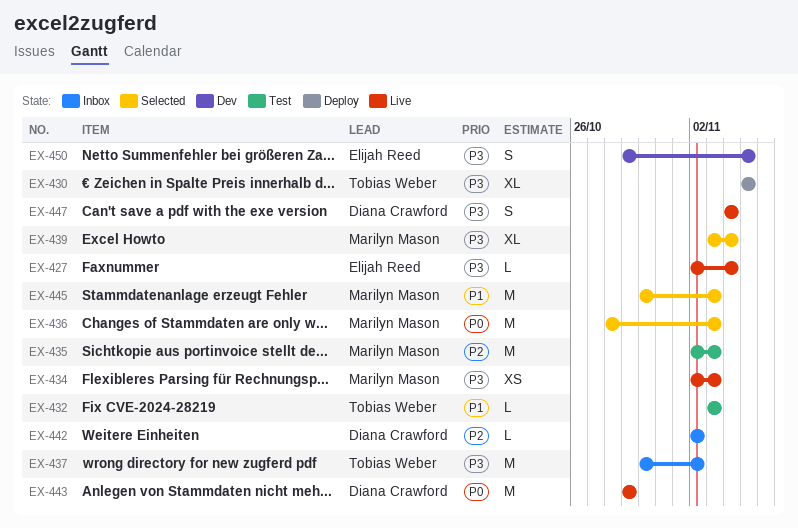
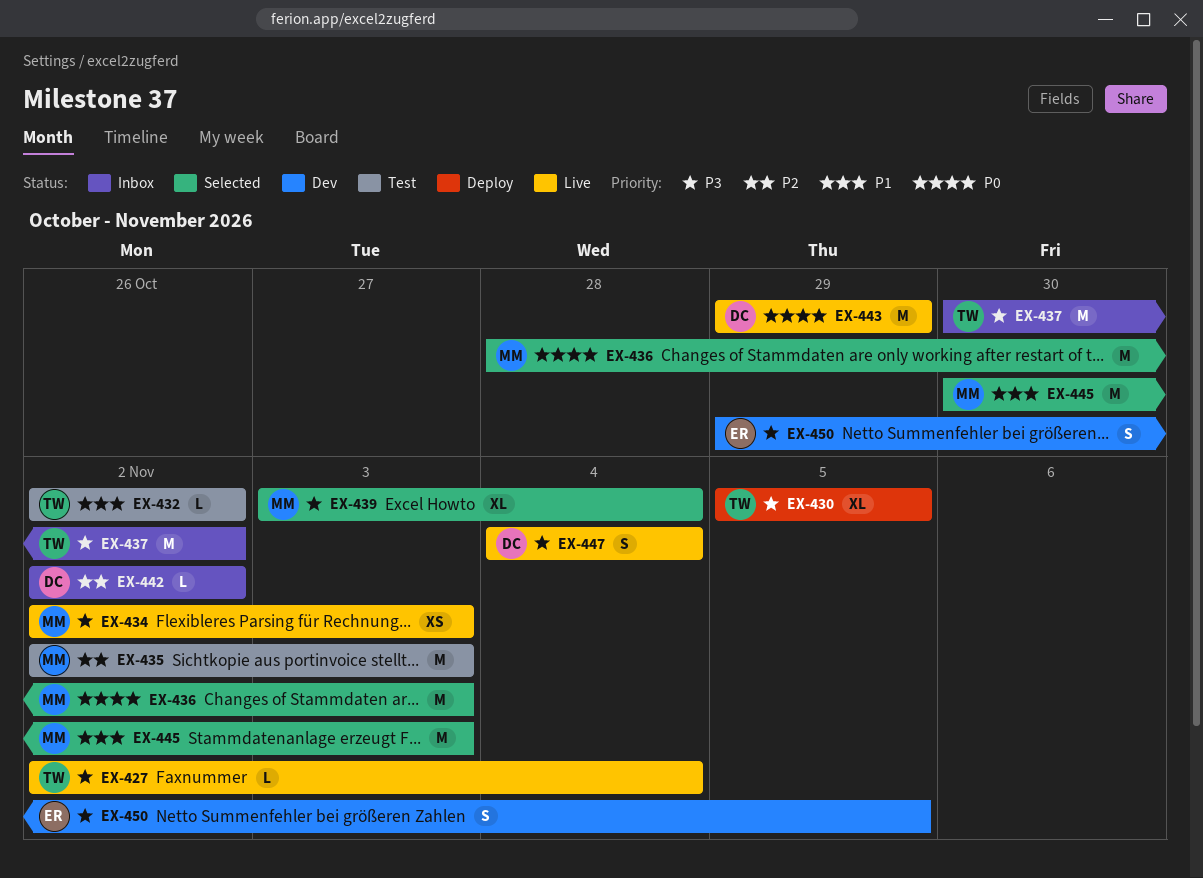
EX-427, owner: Elijah Reed -> Tobias Weber
EX-432, start: Nov 3 -> Nov 2
EX-432, due: Nov 3 -> Nov 2

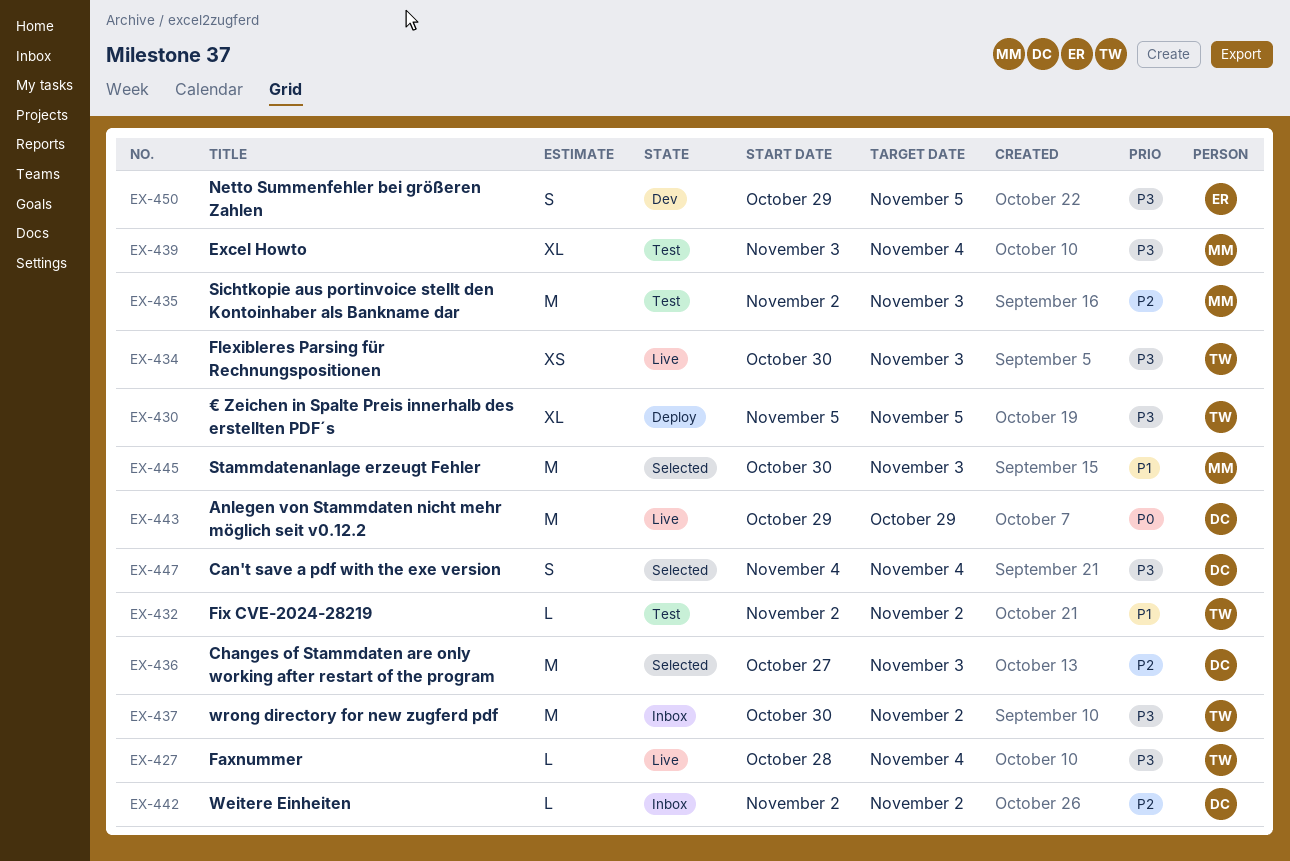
EX-427, start: Nov 2 -> Oct 28
EX-434, owner: MM -> TW
EX-434, start: Nov 2 -> Oct 30
EX-436, owner: MM -> DC
EX-436, priority: P0 -> P2
EX-436, start: Oct 28 -> Oct 27
EX-439, status: Selected -> Test
EX-447, status: Live -> Selected

